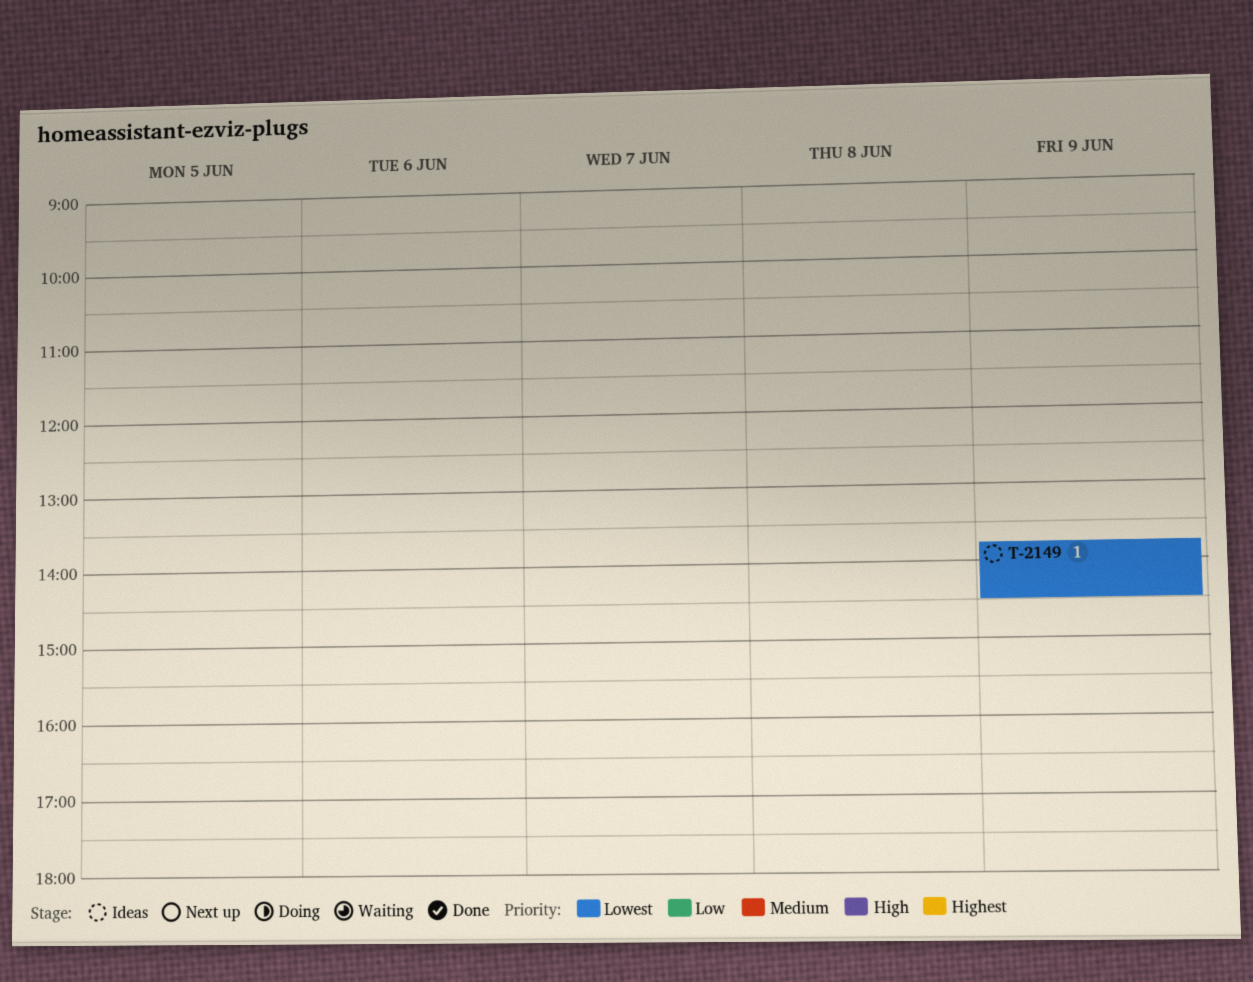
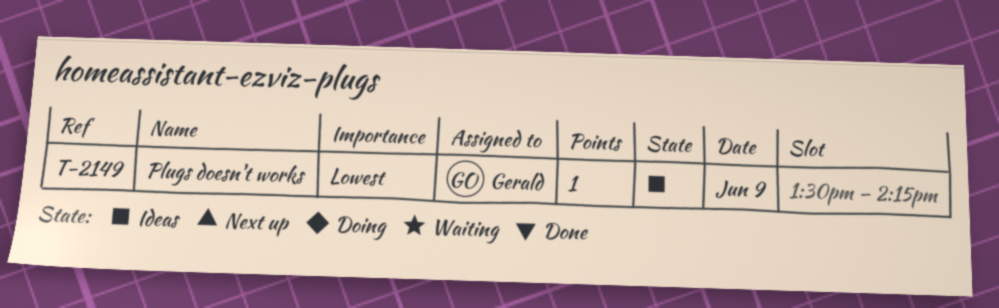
T-2149, begins: 13:45 -> 13:30
T-2149, ends: 14:30 -> 14:15

